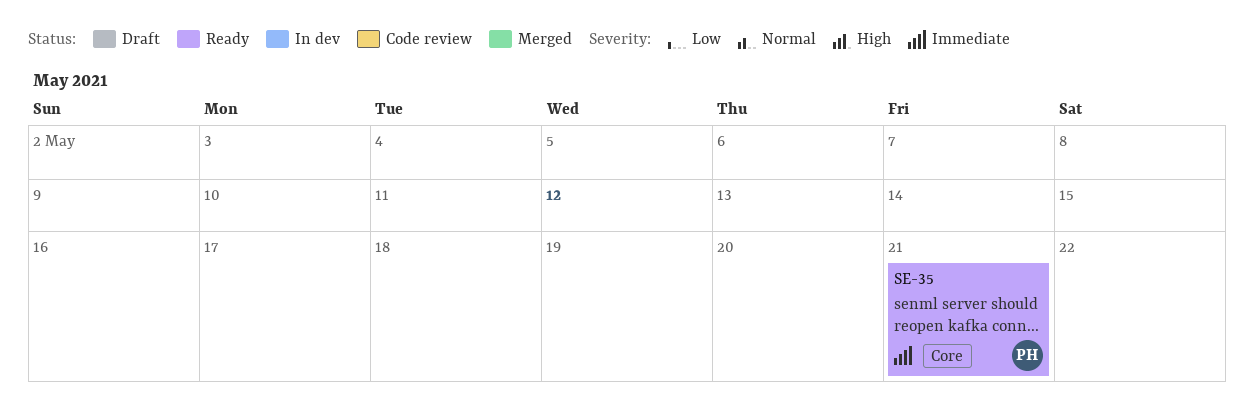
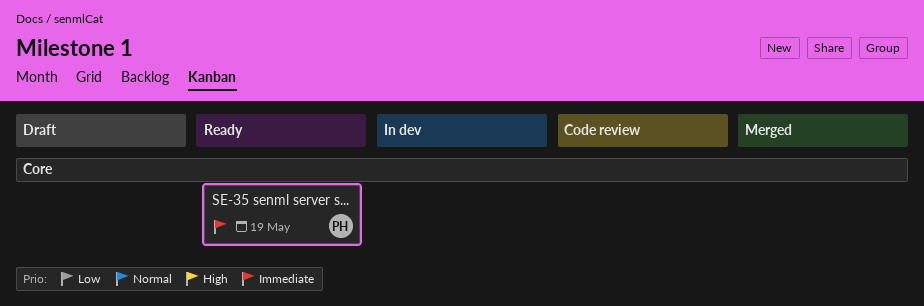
SE-35, due: May 21 -> May 19

